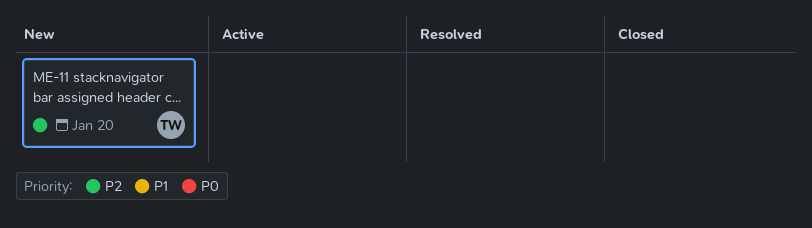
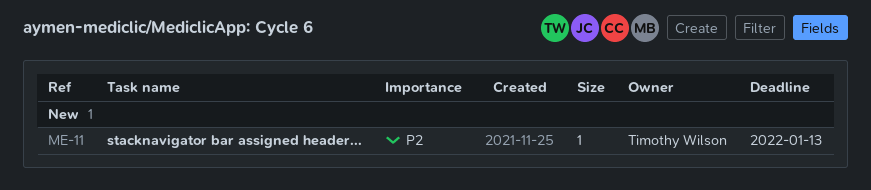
ME-11, due: Jan 20 -> Jan 13

